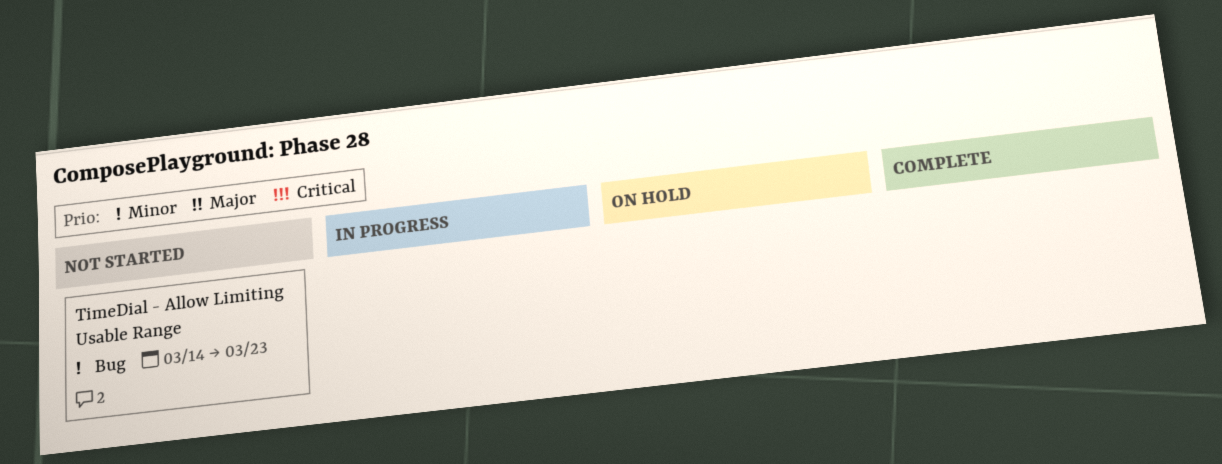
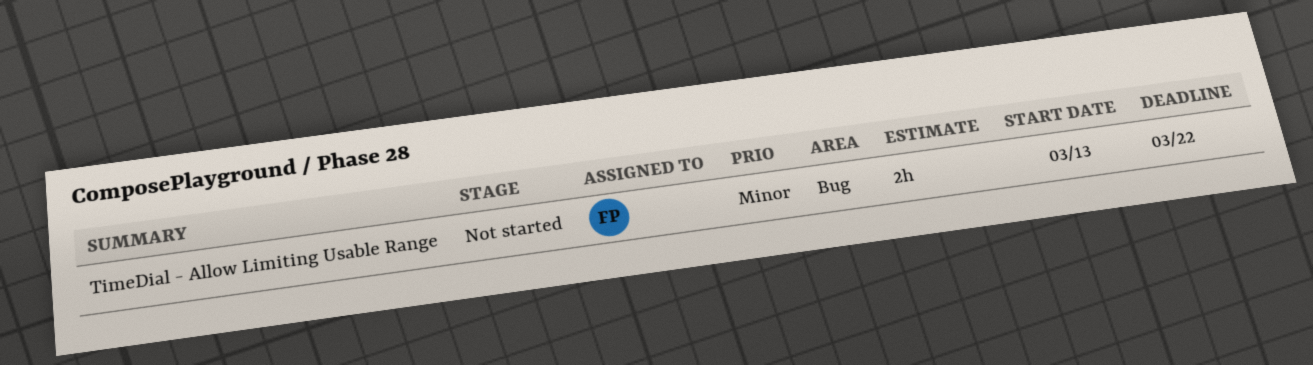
TimeDial - Allow Limiting Usable Range, start: Mar 14 -> Mar 13
TimeDial - Allow Limiting Usable Range, due: Mar 23 -> Mar 22

